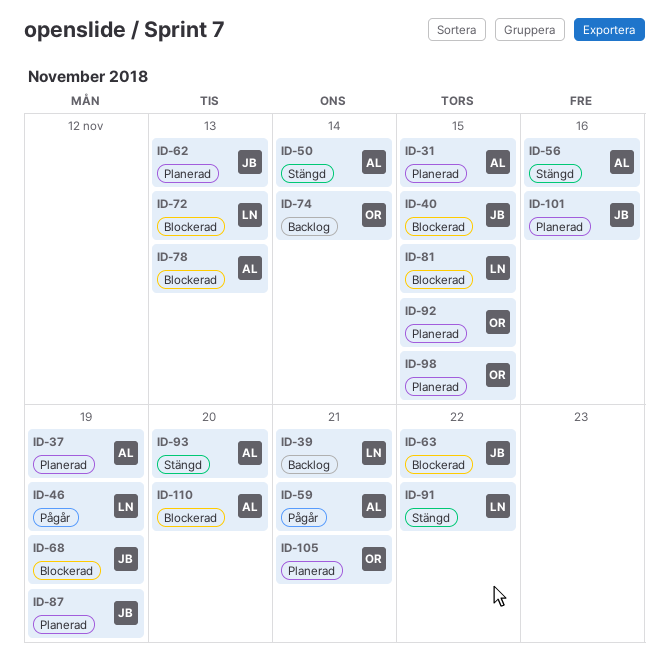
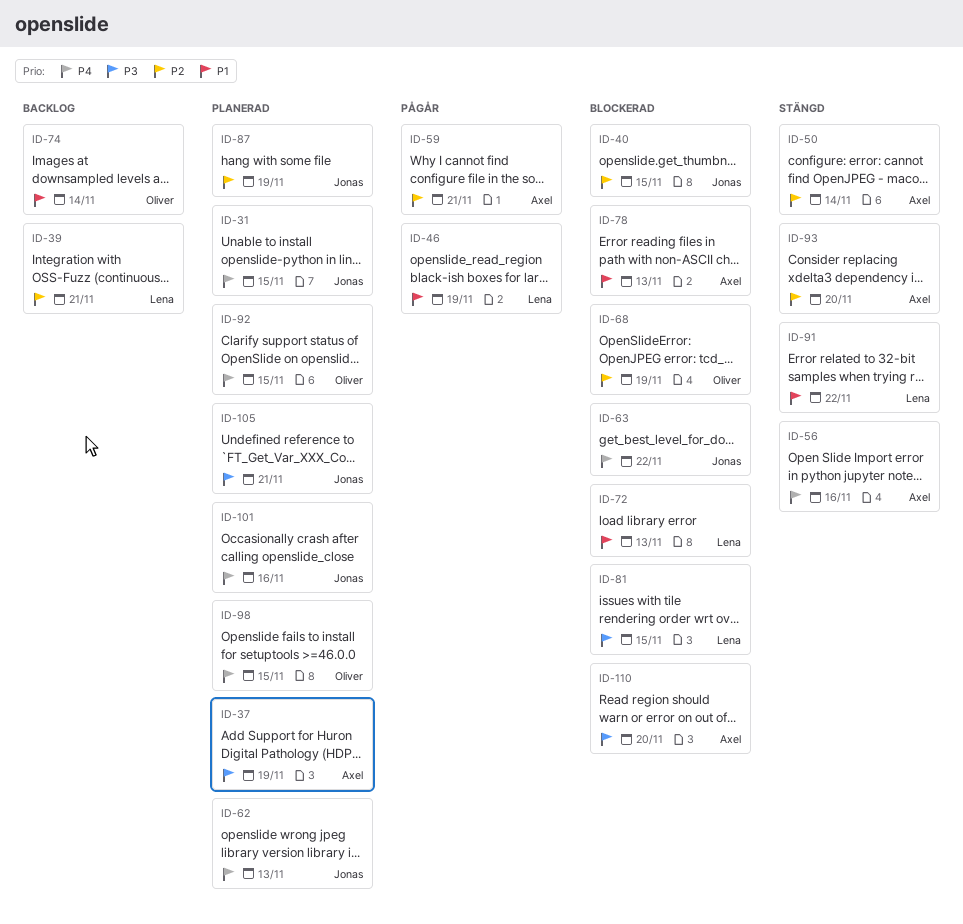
ID-31, owner: Axel -> Jonas
ID-68, owner: Jonas -> Oliver
ID-105, owner: Oliver -> Jonas

